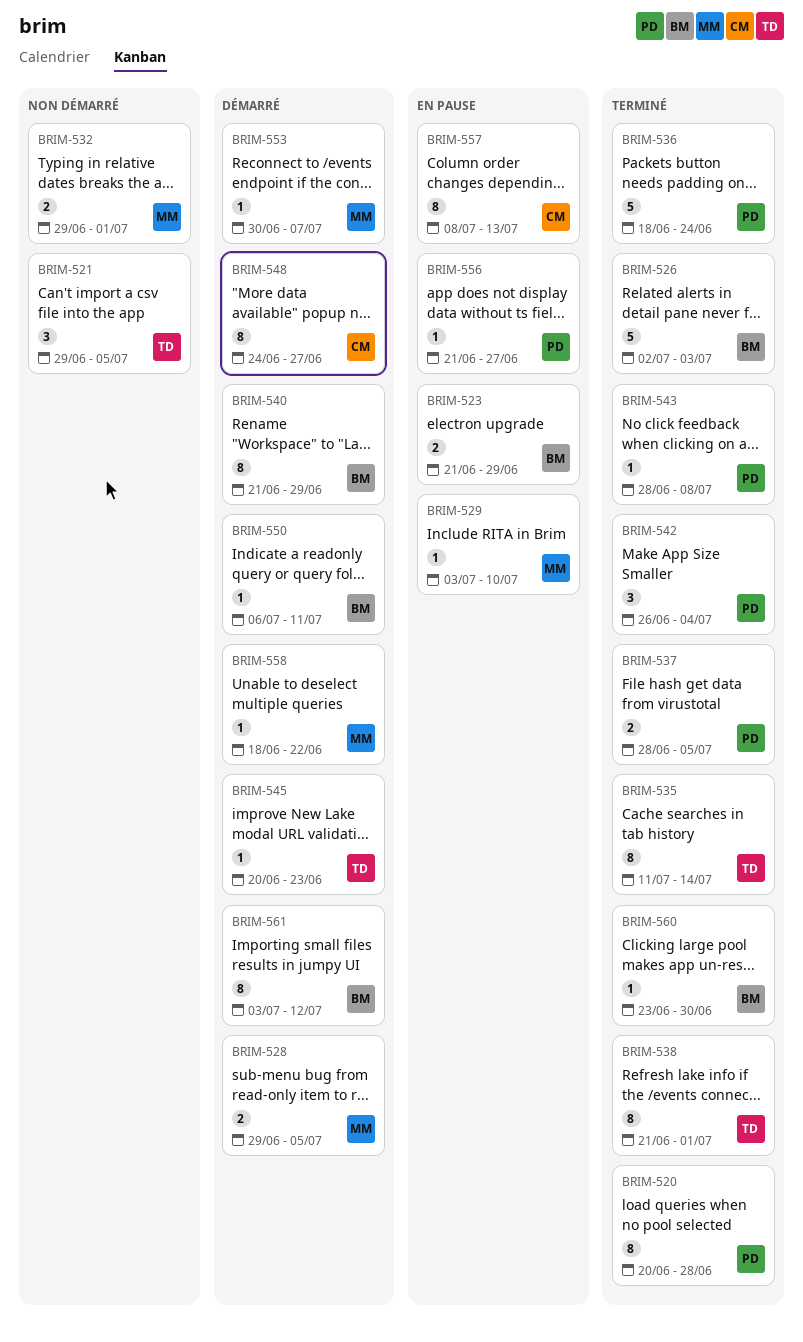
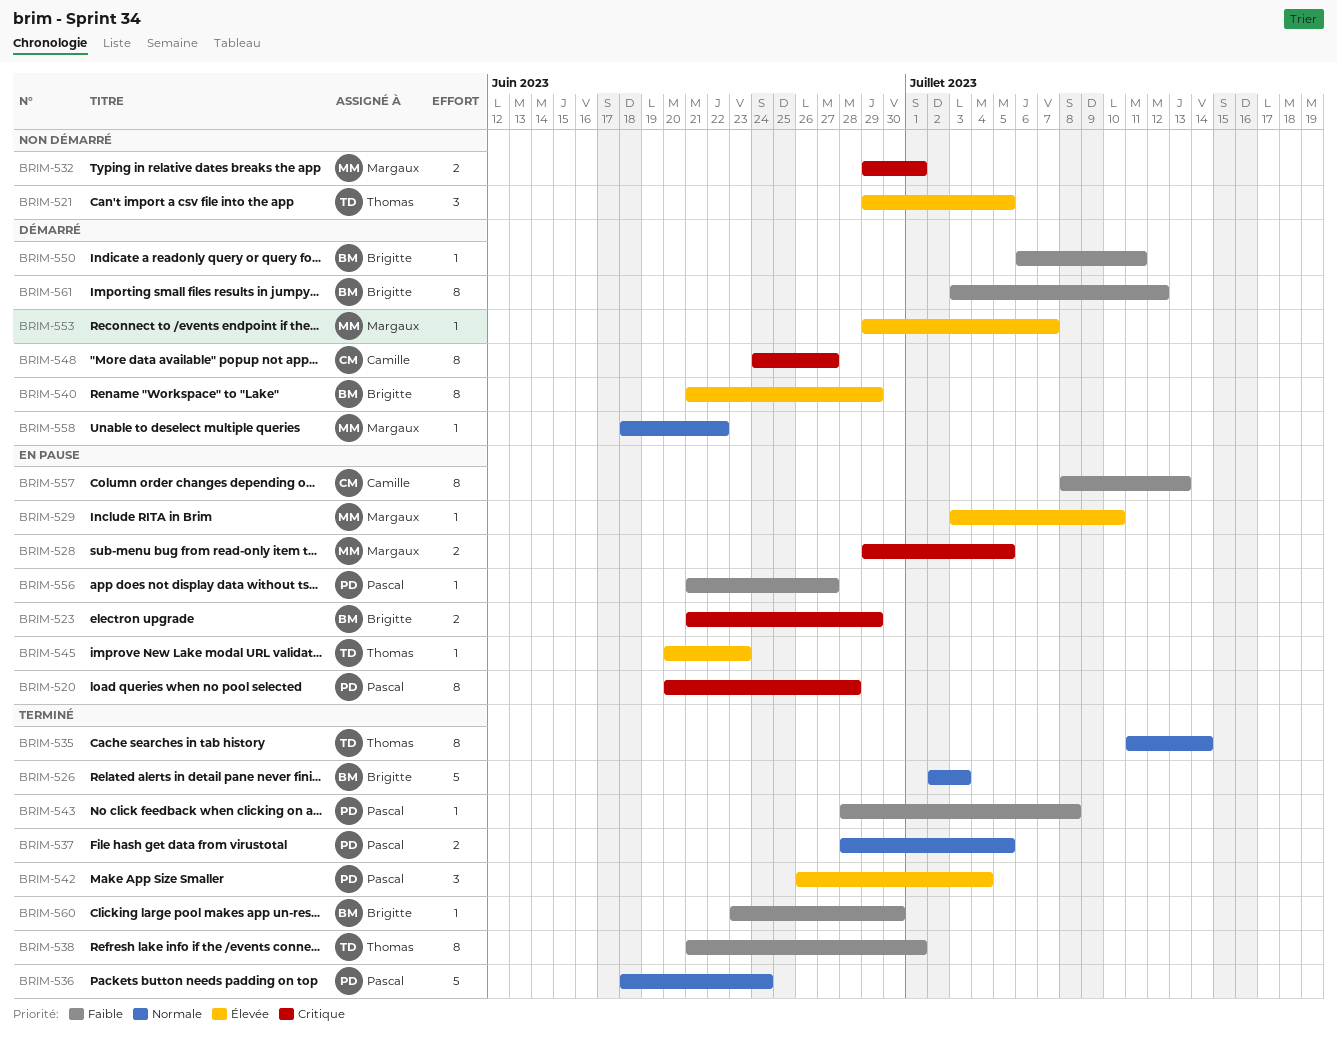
BRIM-520, status: Terminé -> En pause
BRIM-528, status: Démarré -> En pause
BRIM-545, status: Démarré -> En pause
BRIM-553, start: Jun 30 -> Jun 29

